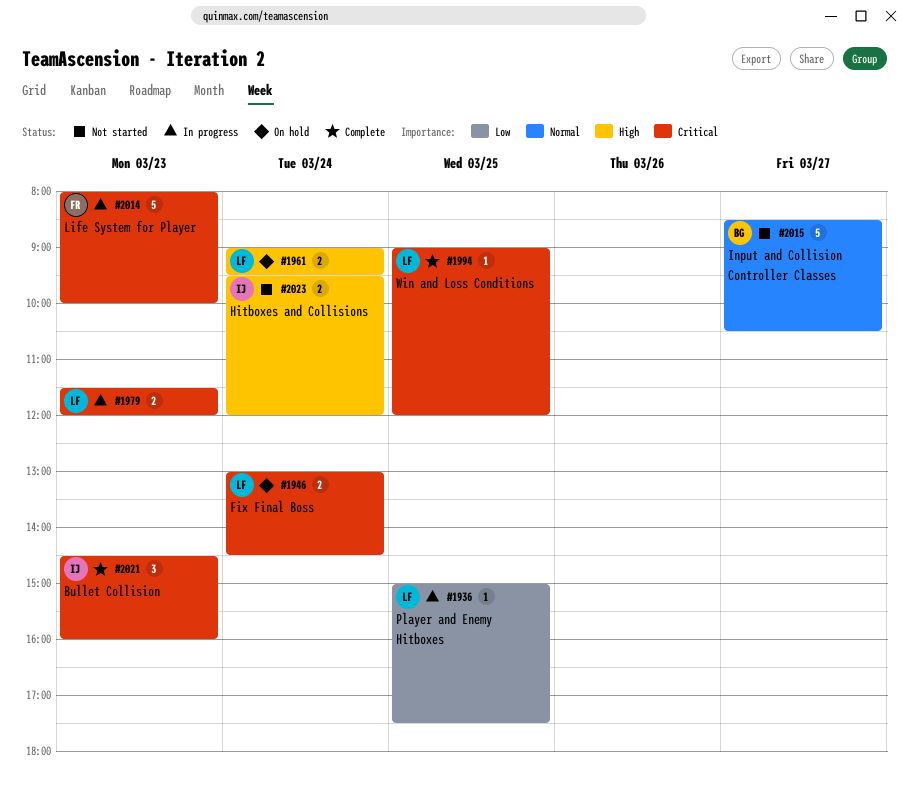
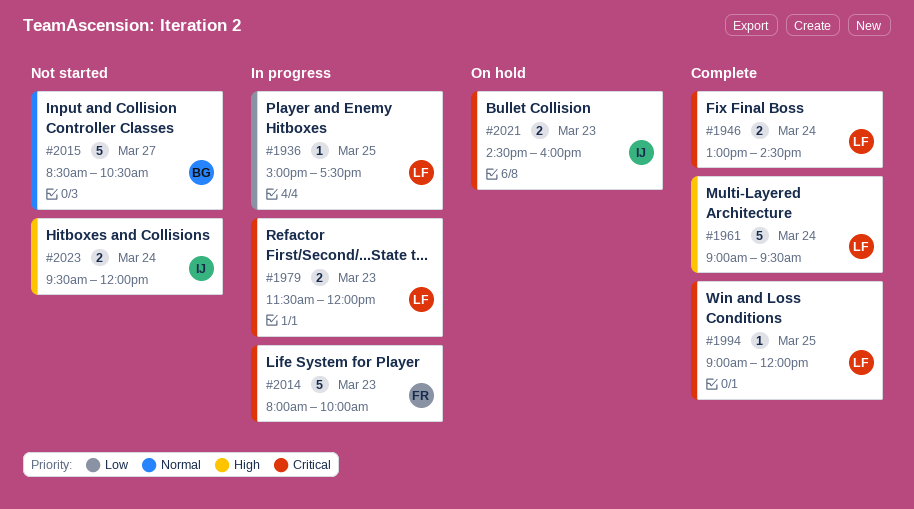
#1946, status: On hold -> Complete
#1961, status: On hold -> Complete
#1961, estimate: 2 -> 5
#2021, status: Complete -> On hold
#2021, estimate: 3 -> 2

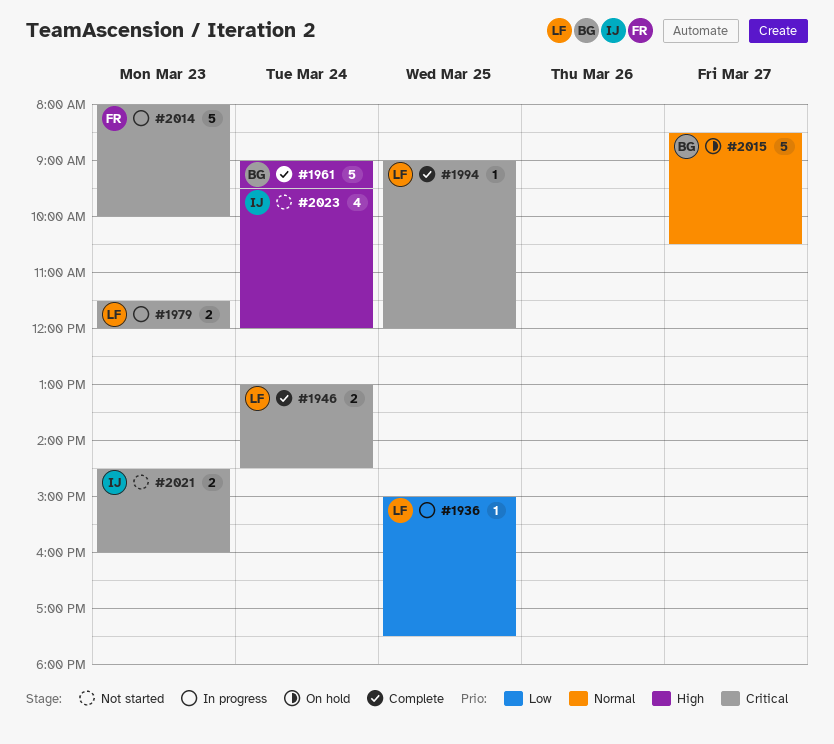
#1961, owner: LF -> BG
#2015, status: Not started -> On hold
#2021, status: On hold -> Not started
#2023, estimate: 2 -> 4

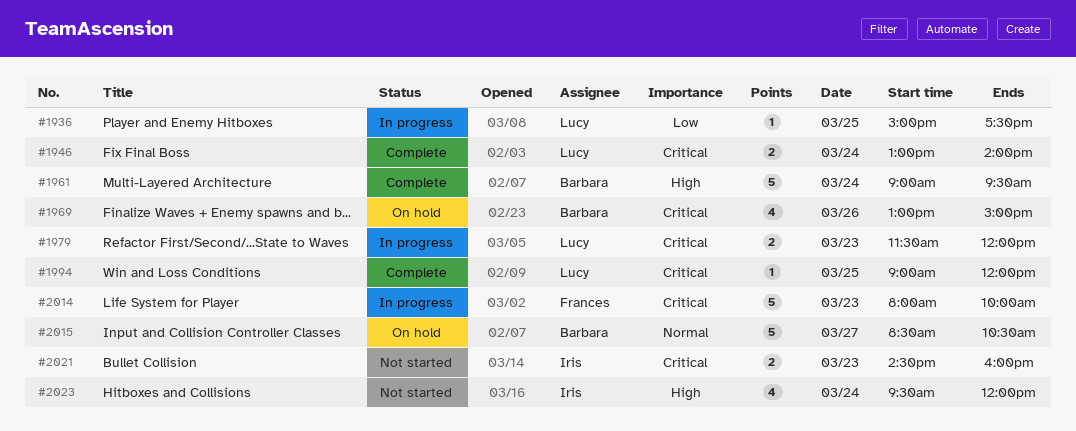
#1946, ends: 14:30 -> 14:00
#1969: none -> present

